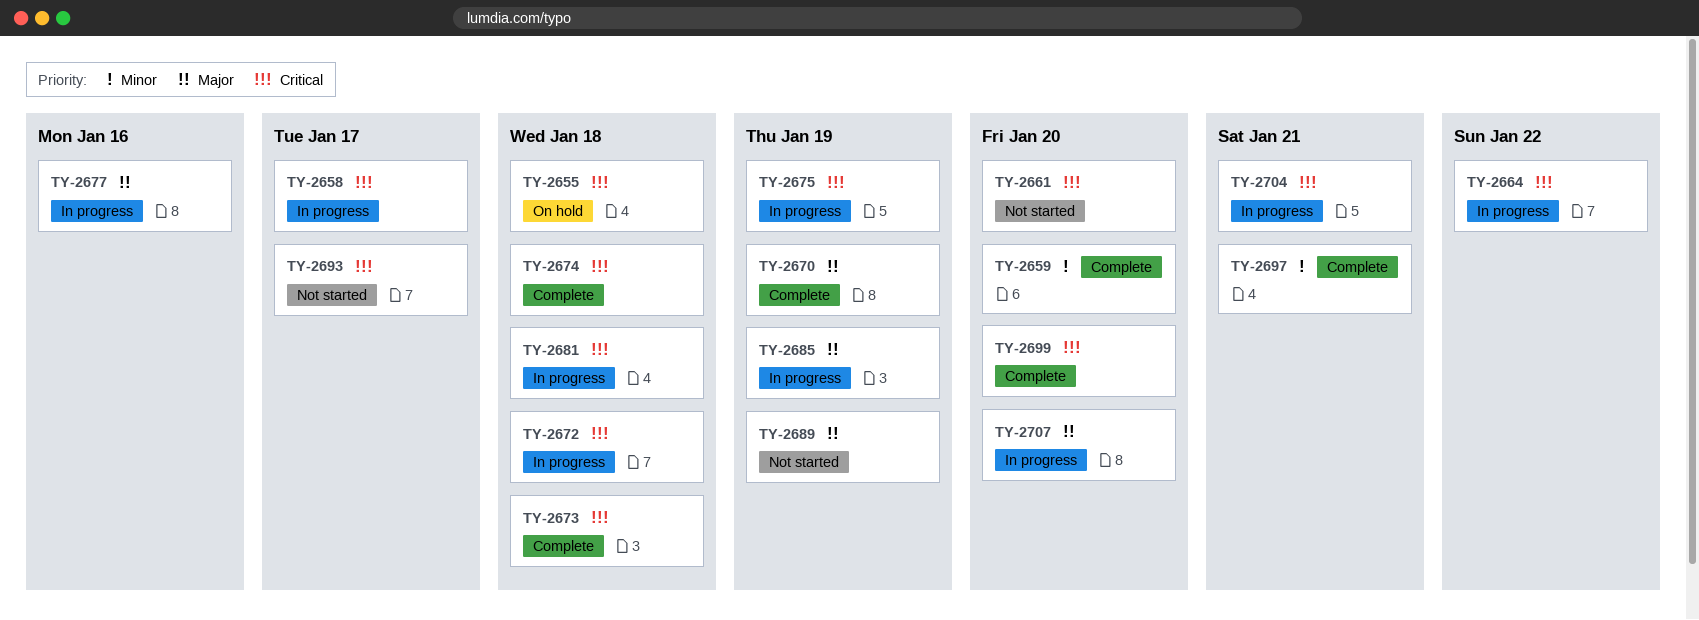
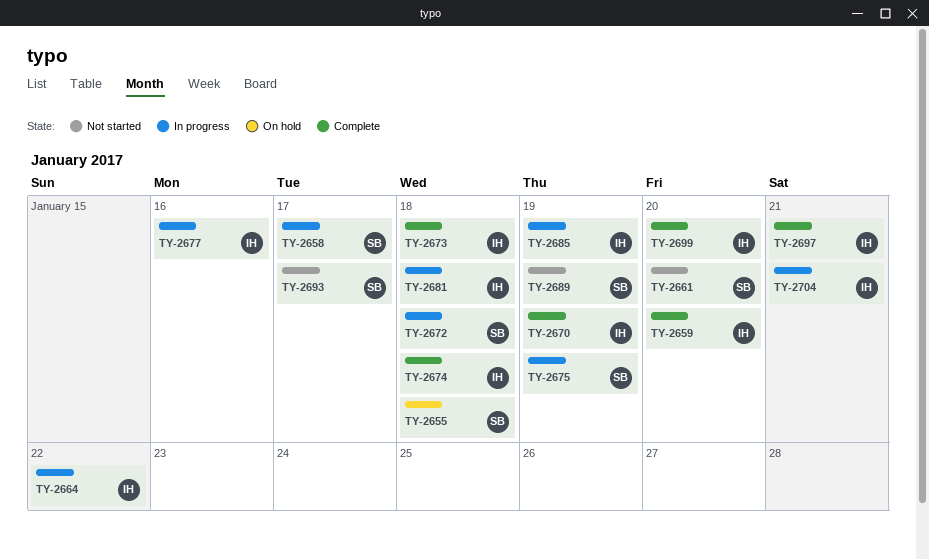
TY-2707: present -> none

